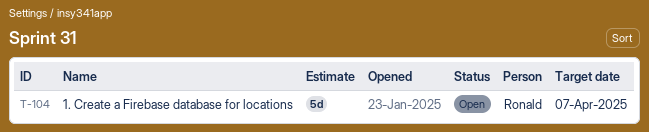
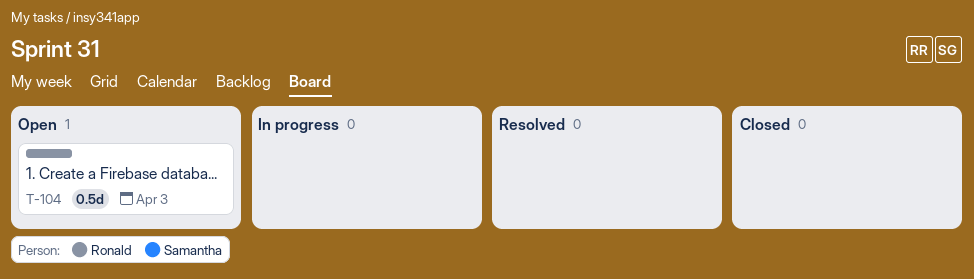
T-104, estimate: 5d -> 0.5d
T-104, due: Apr 7 -> Apr 3

